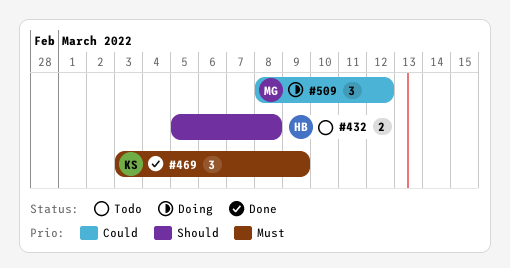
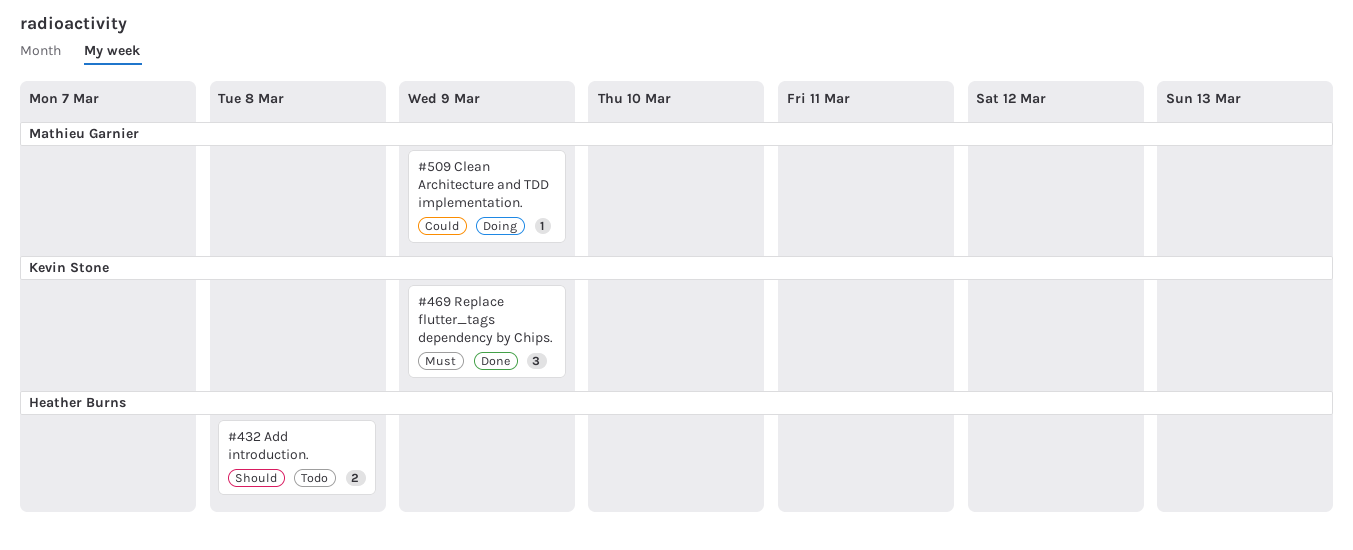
#509, estimate: 3 -> 1
#509, due: Mar 12 -> Mar 9

